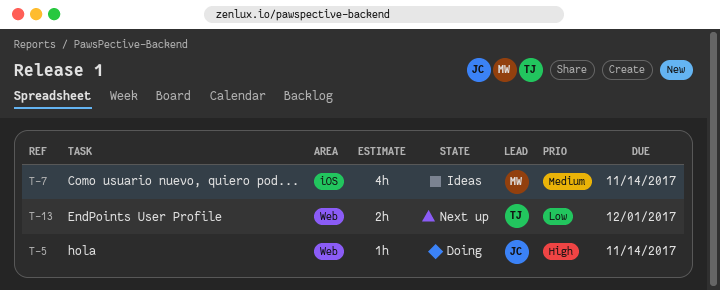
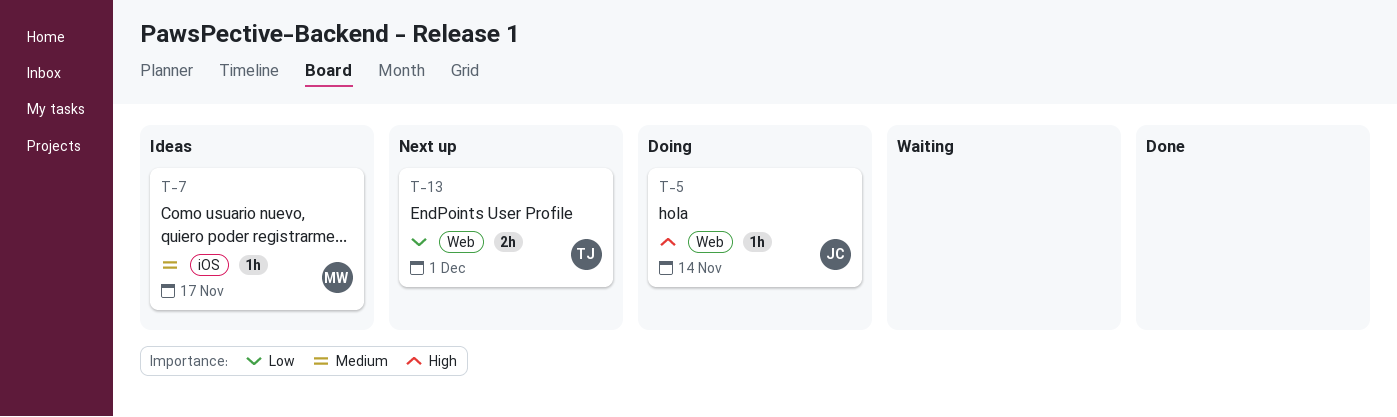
T-7, estimate: 4h -> 1h
T-7, due: Nov 14 -> Nov 17

